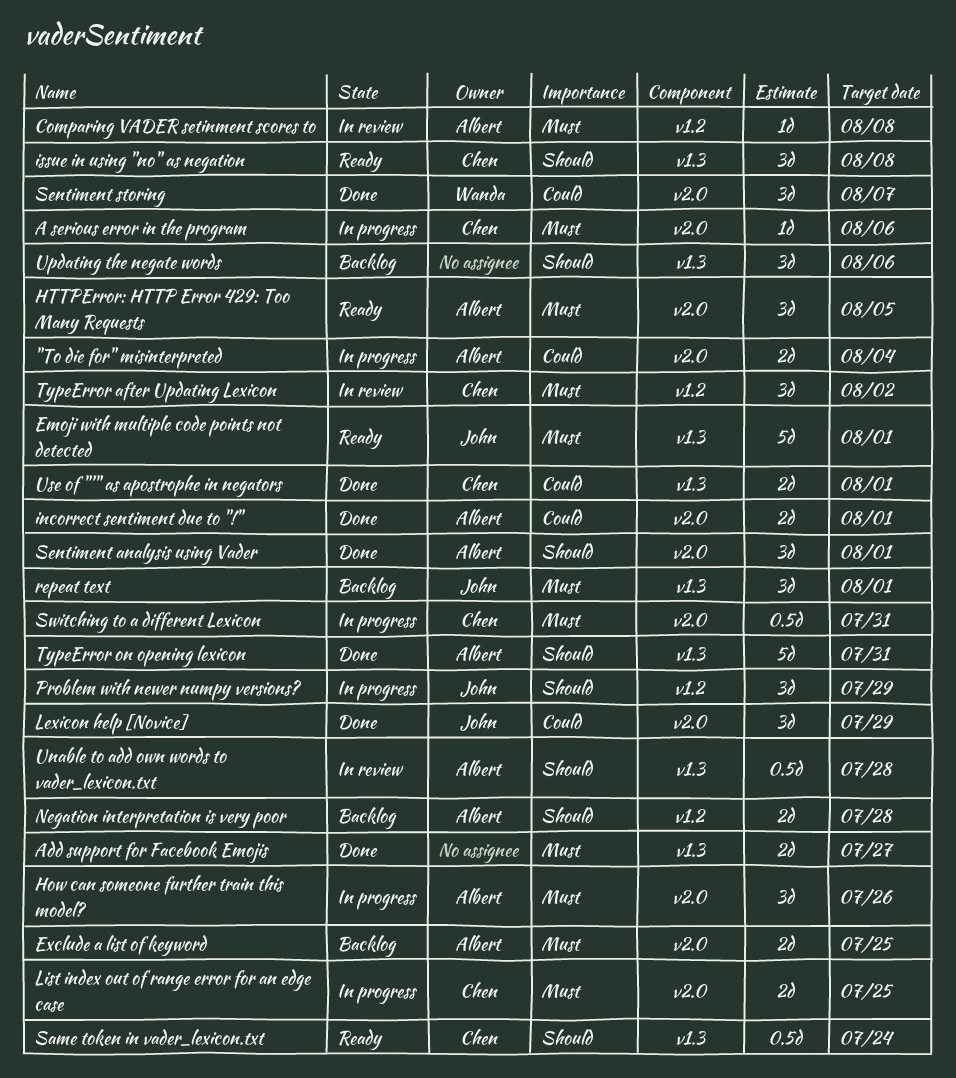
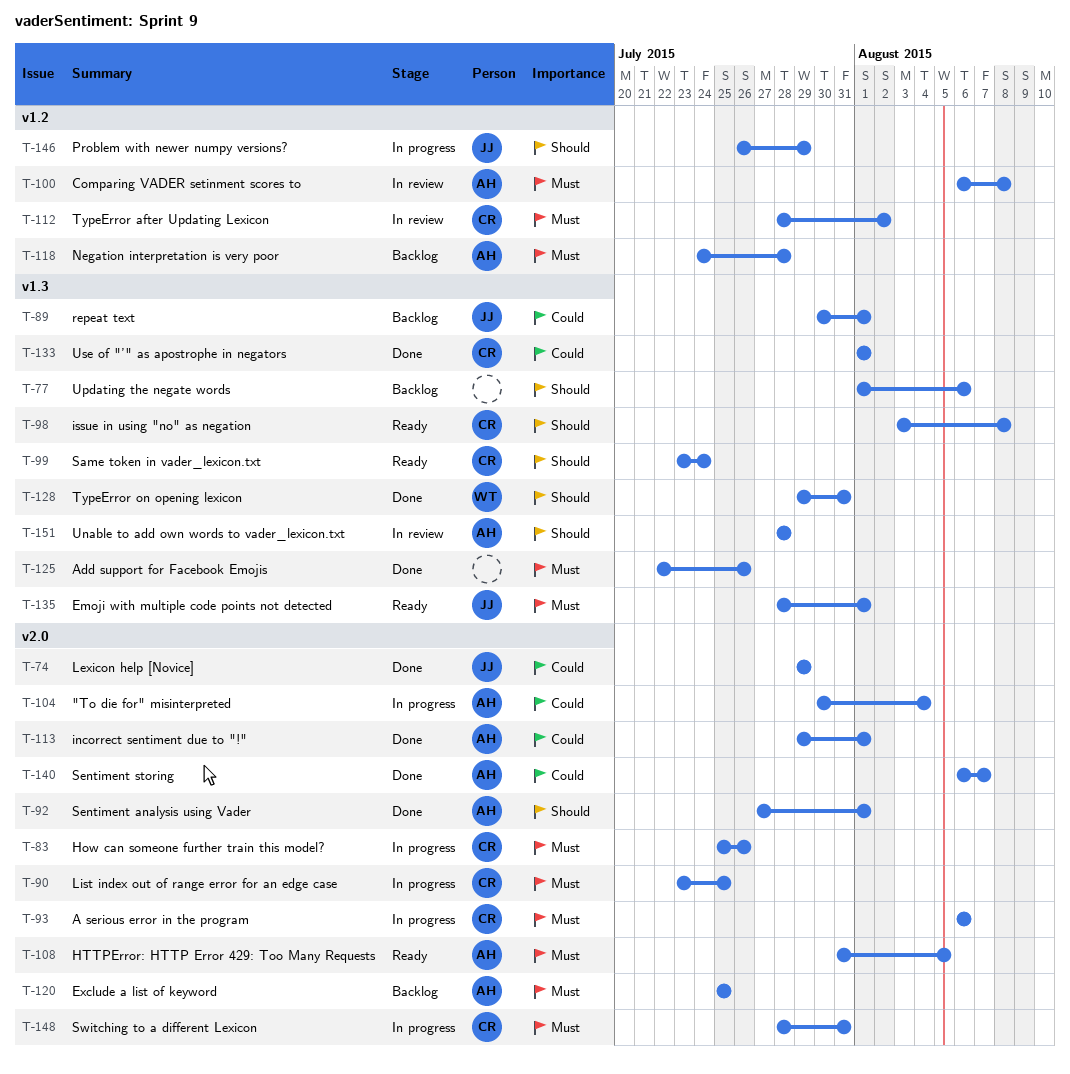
Add support for Facebook Emojis, due: Jul 27 -> Jul 26
How can someone further train this model?, owner: Albert -> Chen
Negation interpretation is very poor, priority: Should -> Must
repeat text, priority: Must -> Could
Sentiment storing, owner: Wanda -> Albert
TypeError on opening lexicon, owner: Albert -> Wanda

